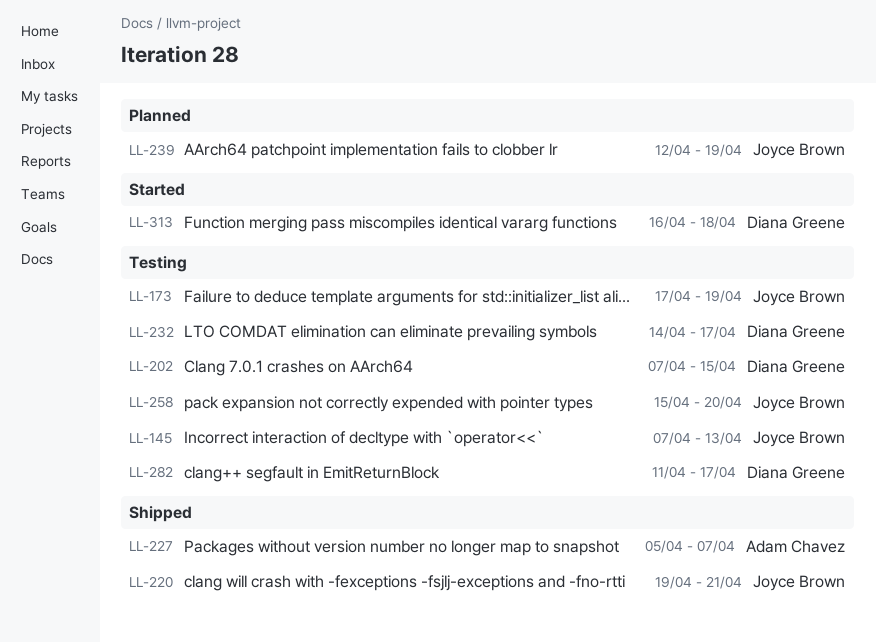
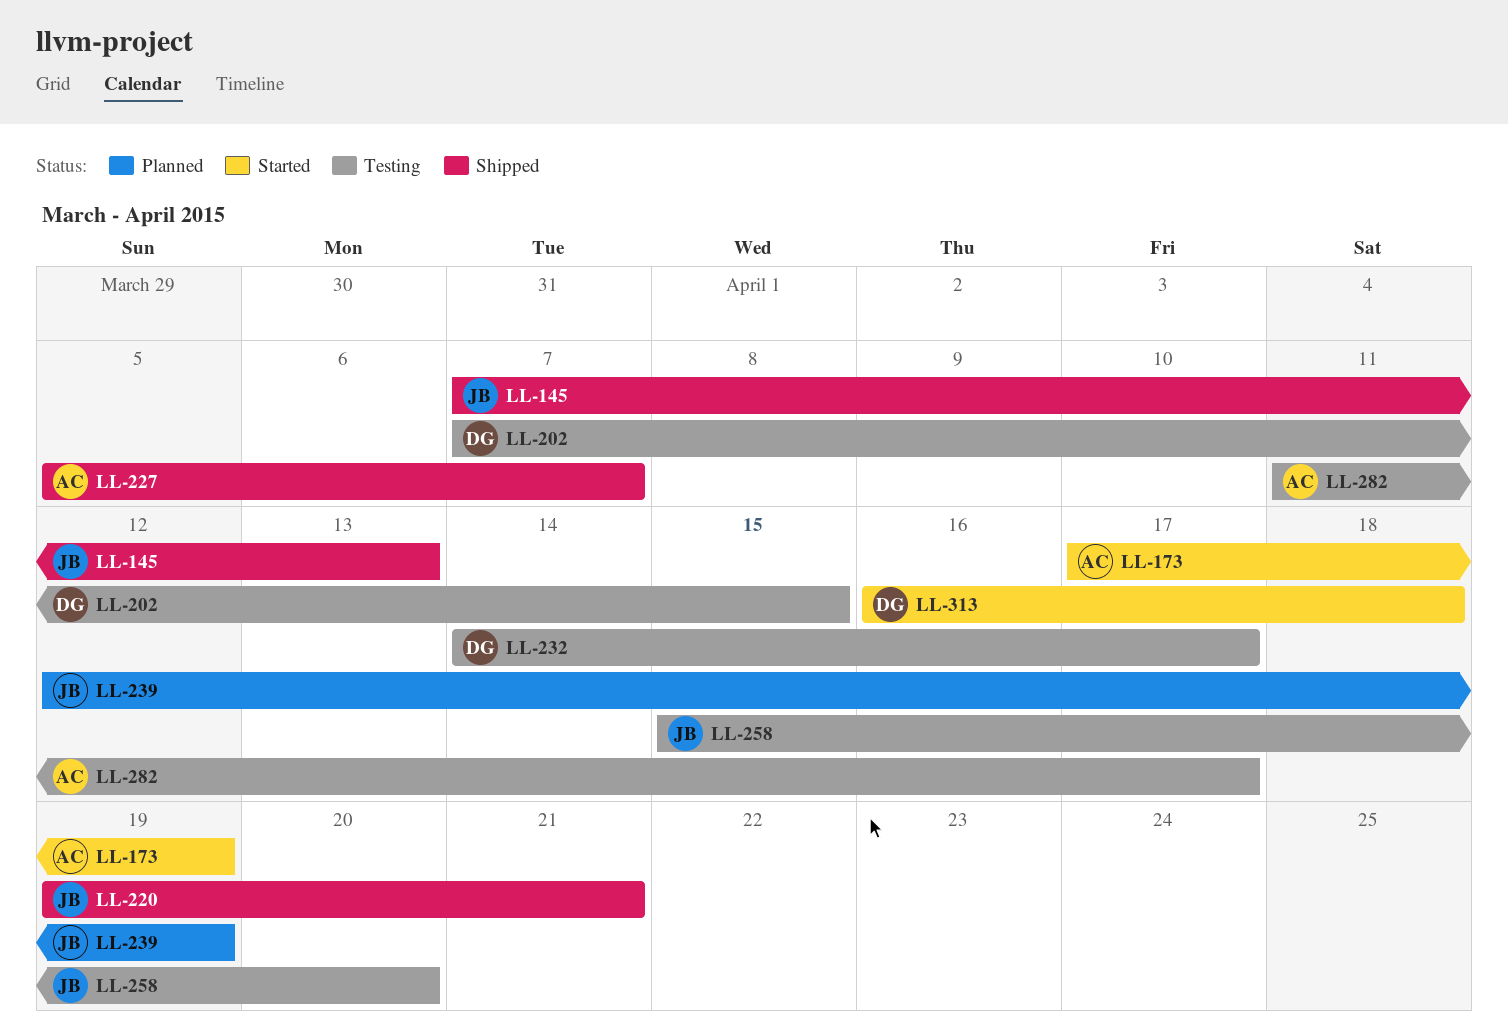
LL-145, status: Testing -> Shipped
LL-173, status: Testing -> Started
LL-173, owner: Joyce Brown -> Adam Chavez
LL-282, owner: Diana Greene -> Adam Chavez

